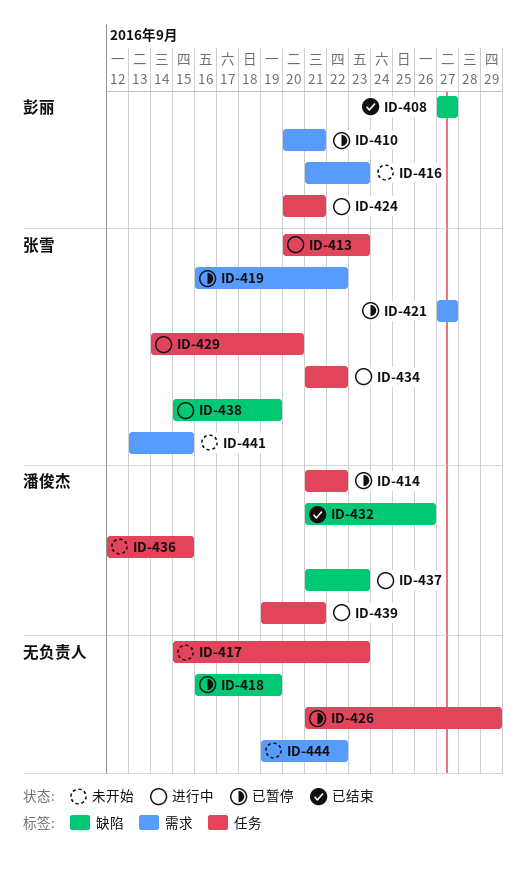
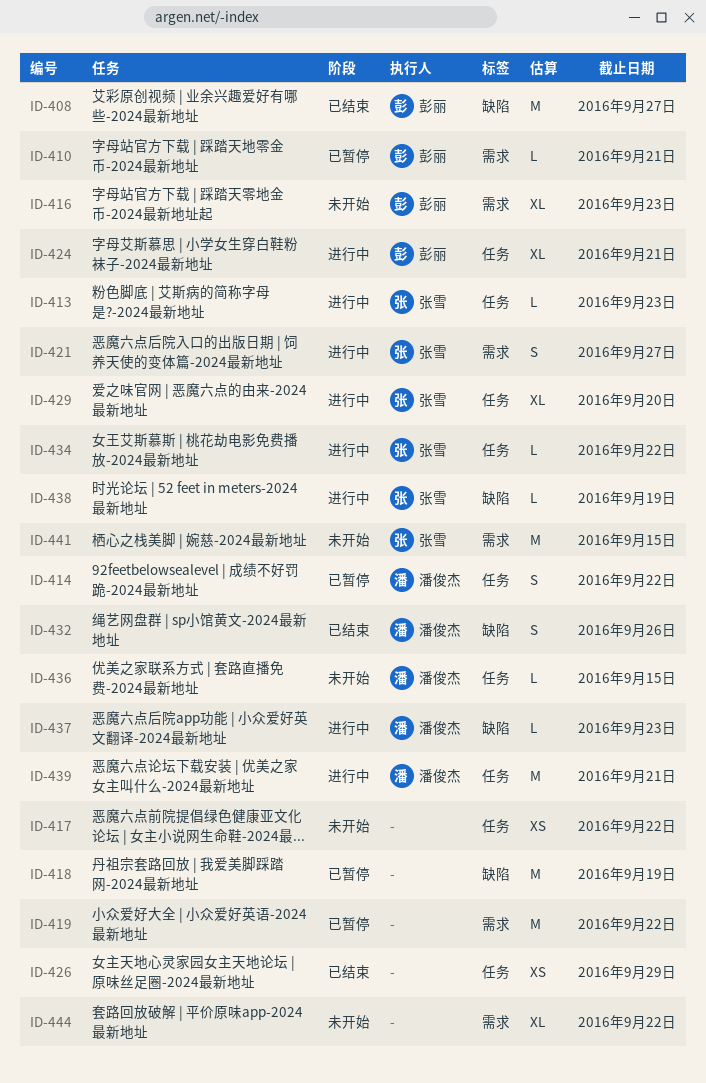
ID-417, due: Sep 23 -> Sep 22
ID-419, owner: 张雪 -> none
ID-421, status: 已暂停 -> 进行中
ID-426, status: 已暂停 -> 已结束

